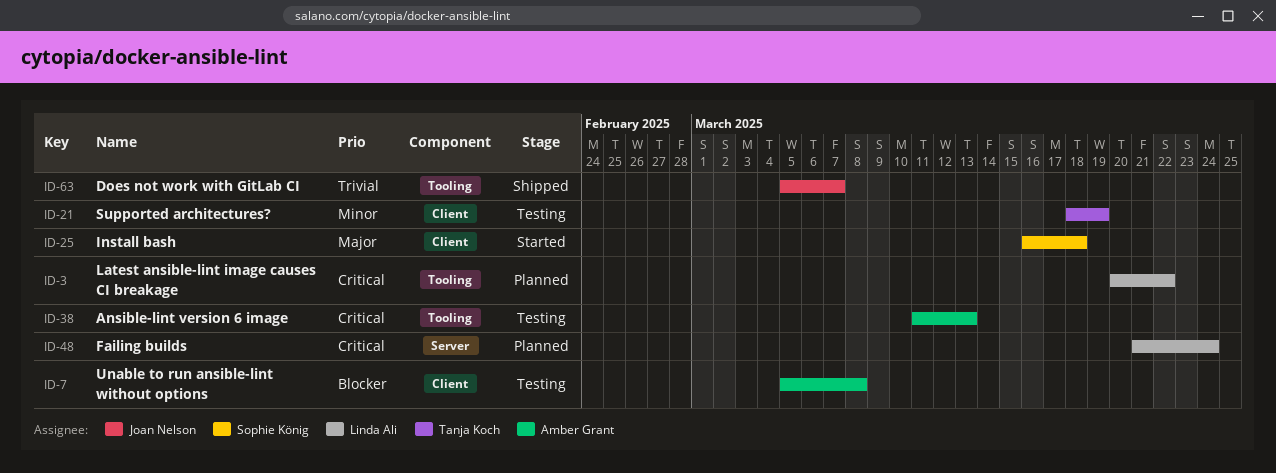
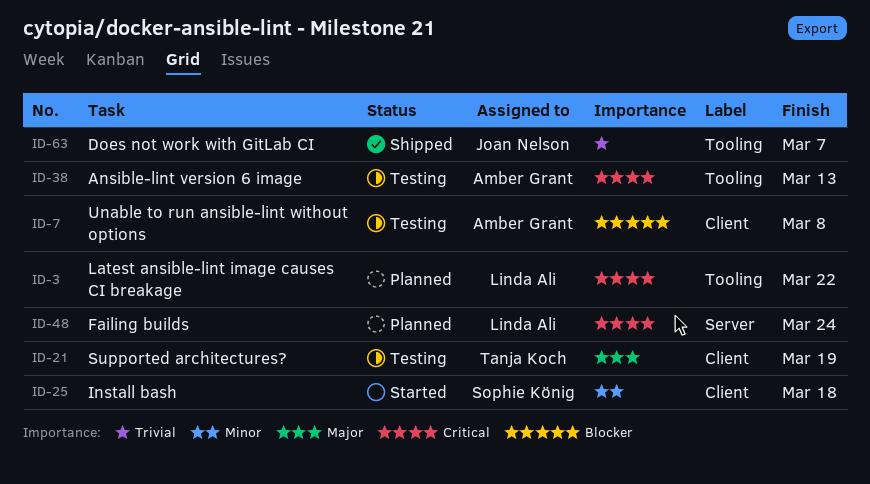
ID-21, priority: Minor -> Major
ID-25, priority: Major -> Minor

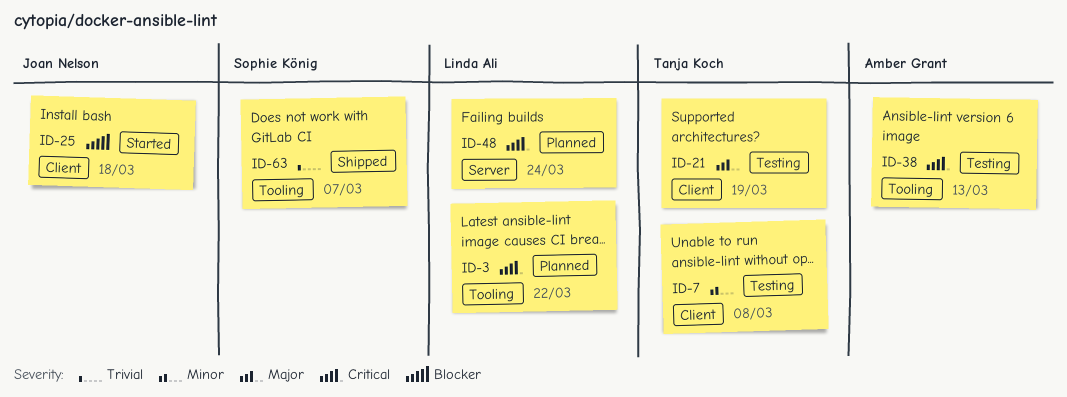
ID-7, owner: Amber Grant -> Tanja Koch
ID-7, priority: Blocker -> Minor
ID-25, owner: Sophie König -> Joan Nelson
ID-25, priority: Minor -> Blocker
ID-63, owner: Joan Nelson -> Sophie König

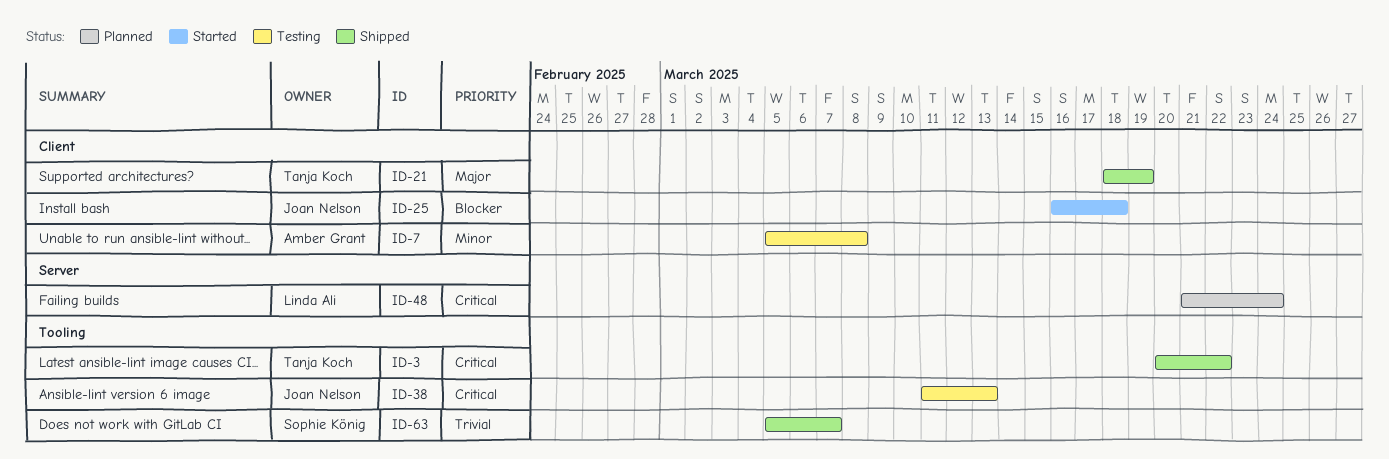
ID-3, status: Planned -> Shipped
ID-3, owner: Linda Ali -> Tanja Koch
ID-7, owner: Tanja Koch -> Amber Grant
ID-21, status: Testing -> Shipped
ID-38, owner: Amber Grant -> Joan Nelson

